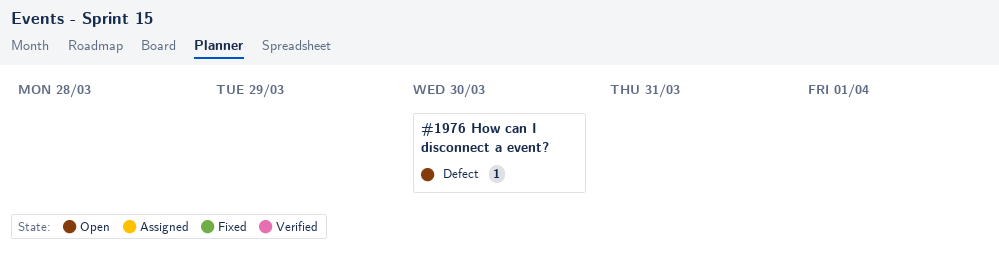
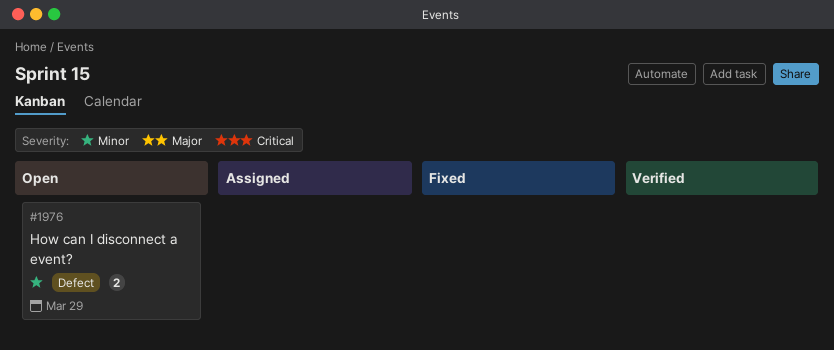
#1976, estimate: 1 -> 2
#1976, due: Mar 30 -> Mar 29

